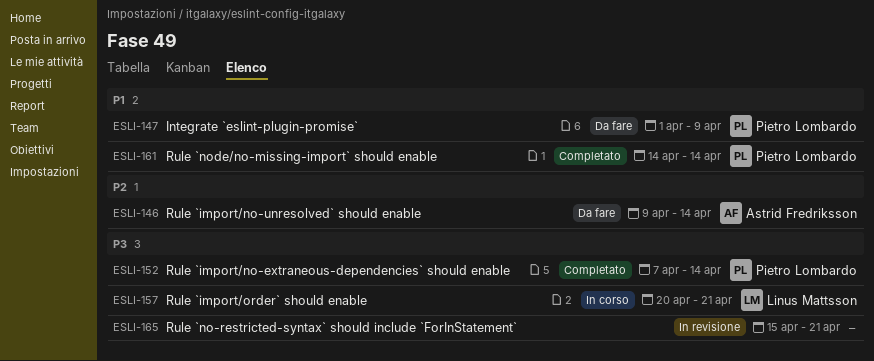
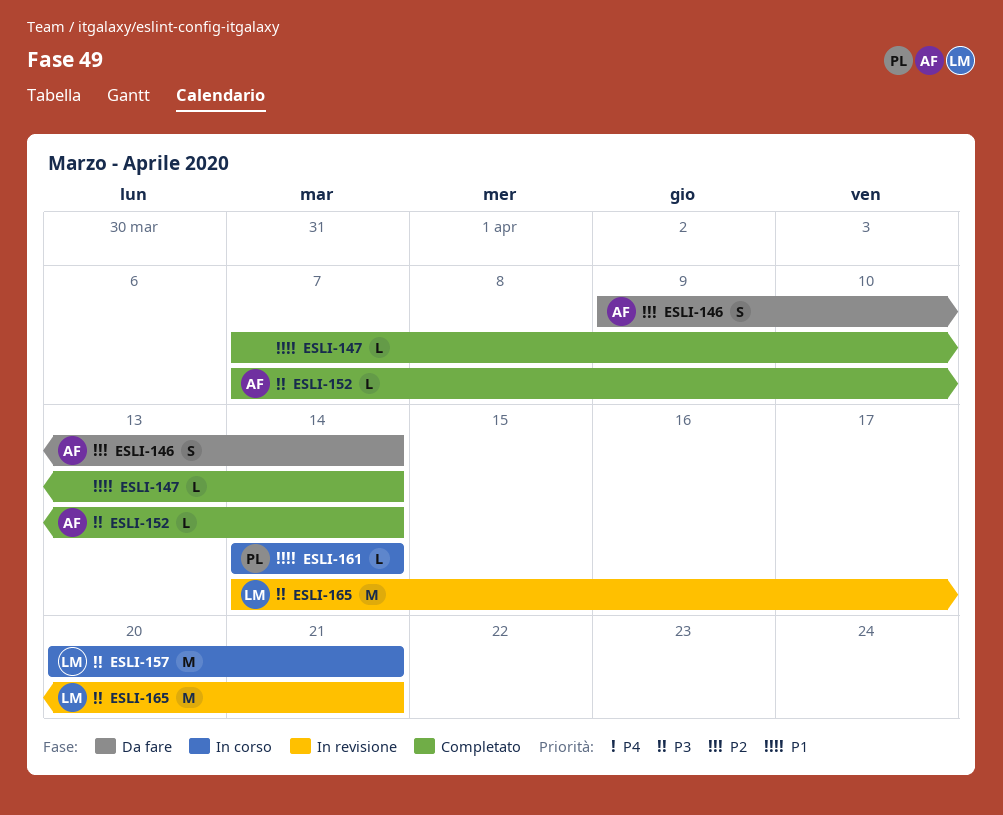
ESLI-147, status: Da fare -> Completato
ESLI-147, owner: Pietro Lombardo -> none
ESLI-147, start: Apr 1 -> Apr 7
ESLI-147, due: Apr 9 -> Apr 14
ESLI-152, owner: Pietro Lombardo -> Astrid Fredriksson
ESLI-161, status: Completato -> In corso
ESLI-165, owner: none -> Linus Mattsson
ESLI-165, start: Apr 15 -> Apr 14

